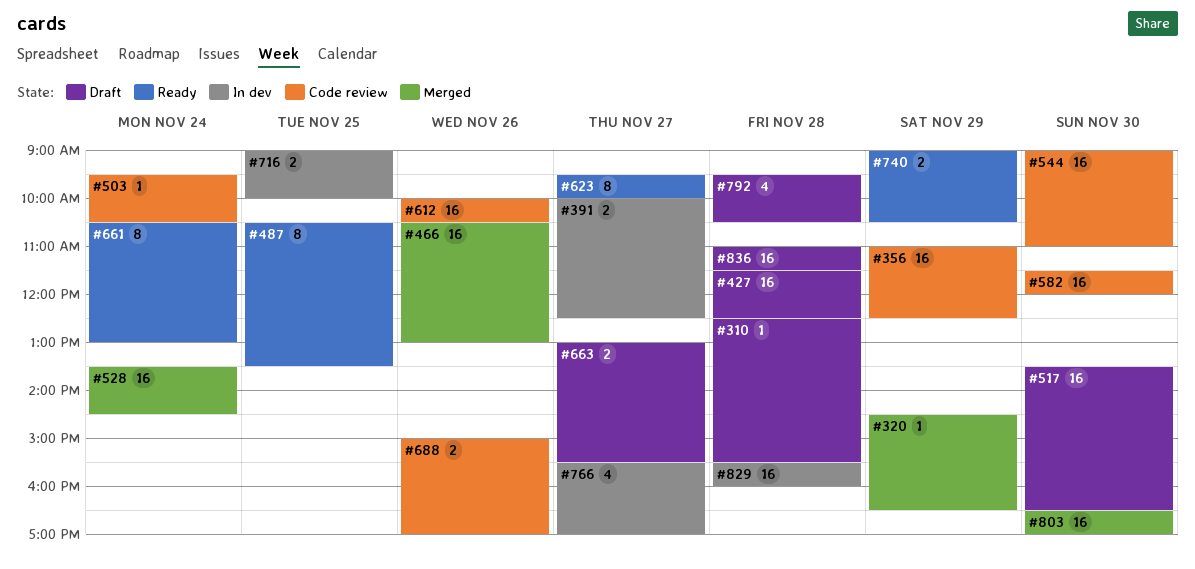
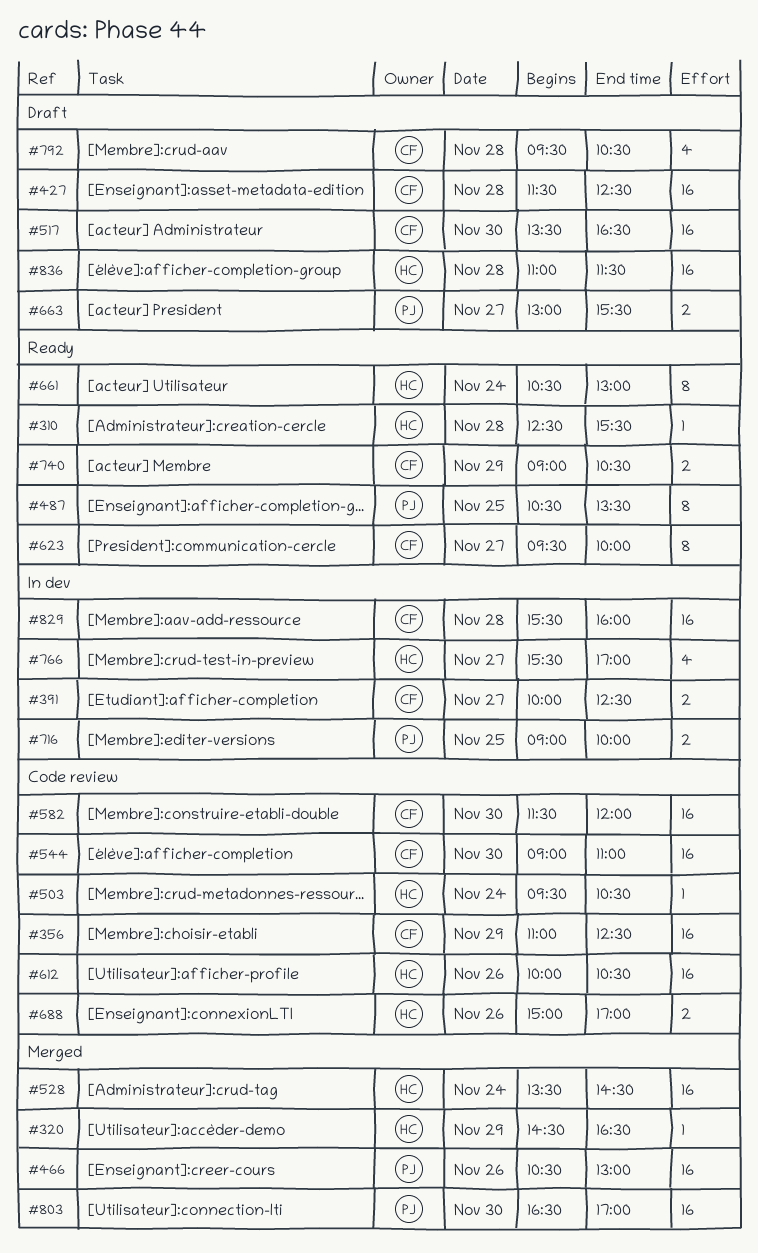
#310, status: Draft -> Ready

